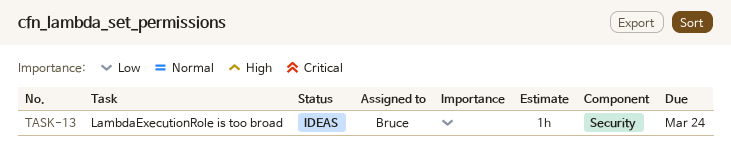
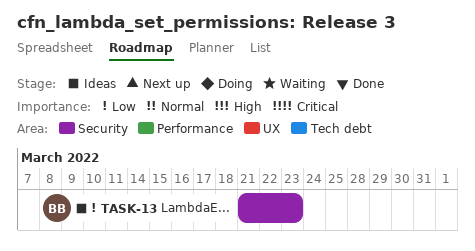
TASK-13, due: Mar 24 -> Mar 23

